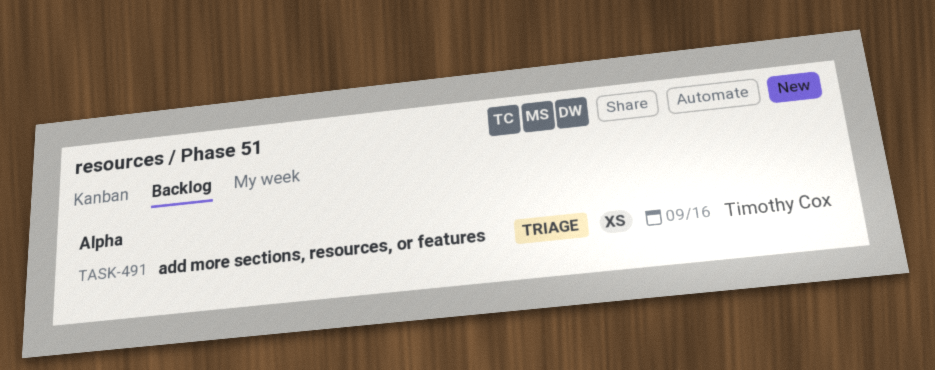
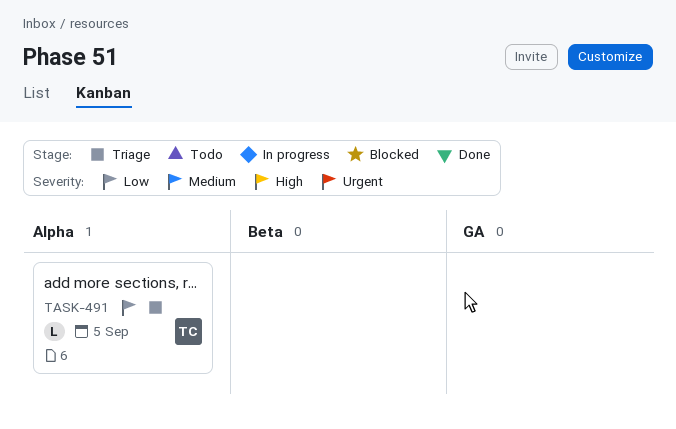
TASK-491, estimate: XS -> L
TASK-491, due: Sep 16 -> Sep 5

